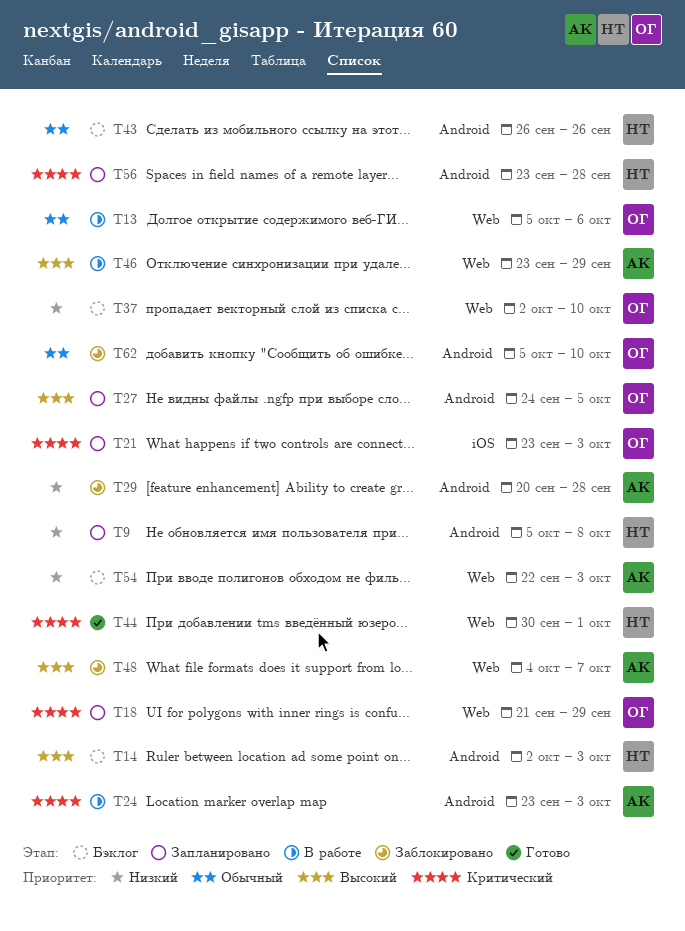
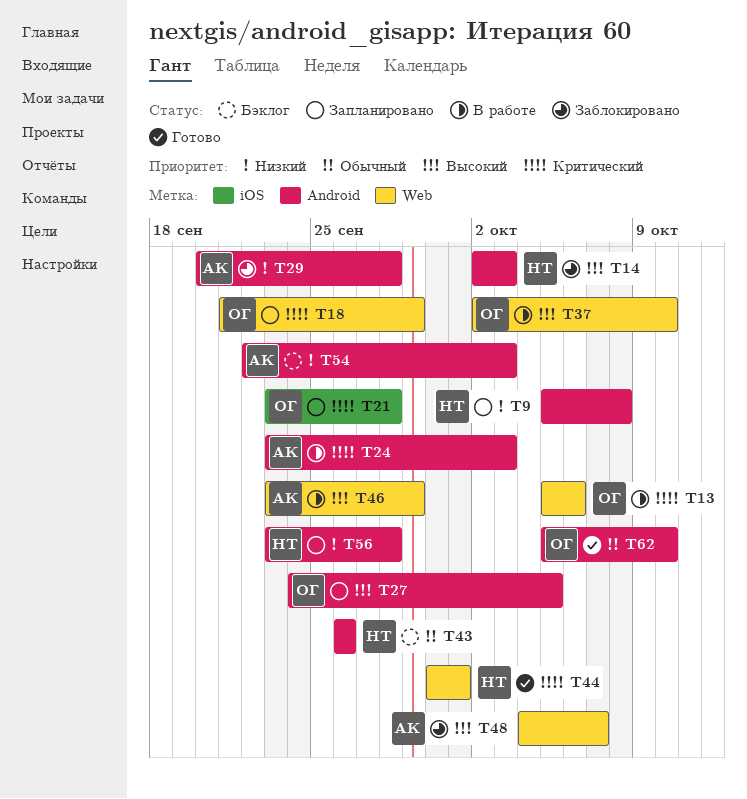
T13, priority: Обычный -> Критический
T14, status: Бэклог -> Заблокировано
T21, due: Oct 3 -> Sep 28
T37, status: Бэклог -> В работе
T37, priority: Низкий -> Высокий
T54, label: Web -> Android
T56, priority: Критический -> Низкий
T62, status: Заблокировано -> Готово

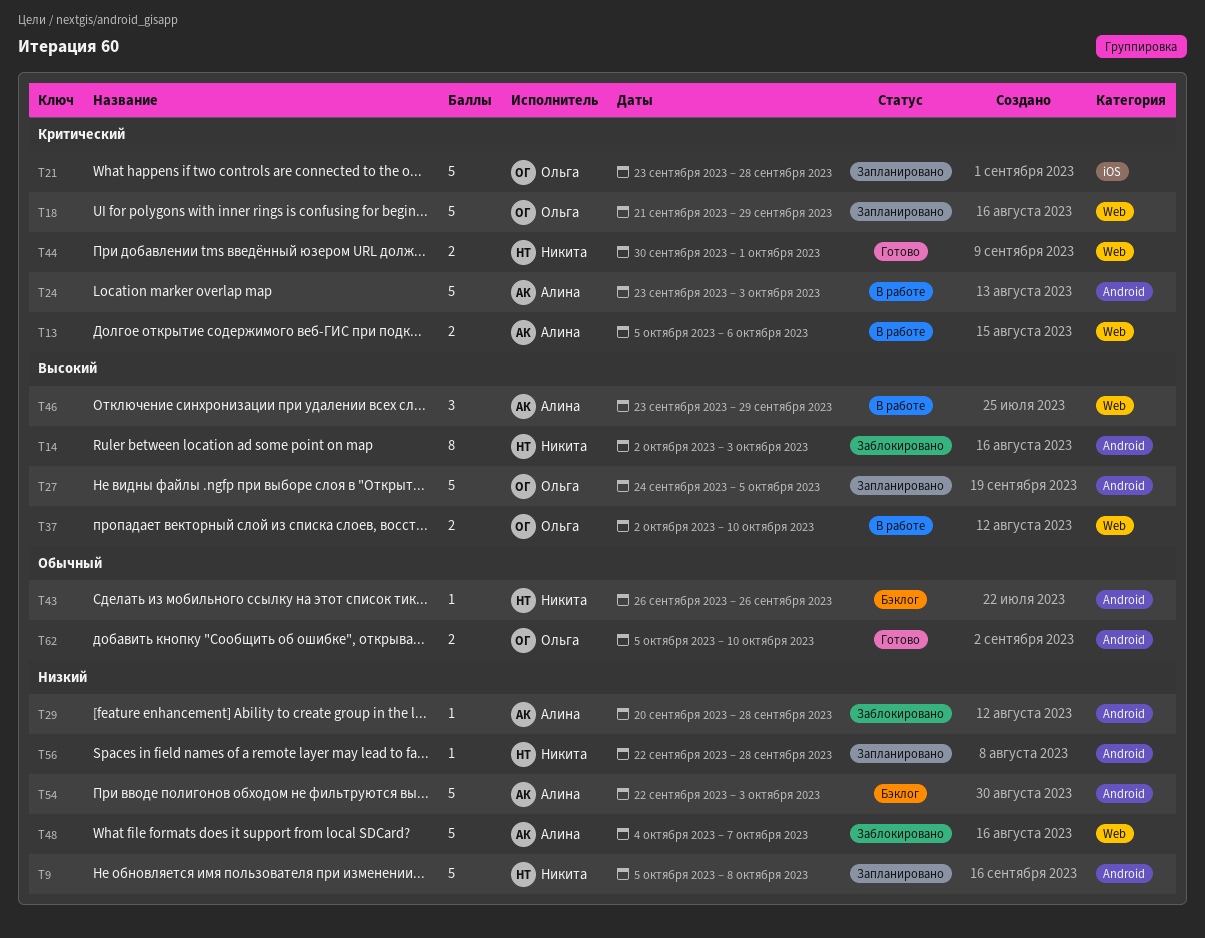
T13, owner: Ольга -> Алина
T48, priority: Высокий -> Низкий
T56, start: Sep 23 -> Sep 22

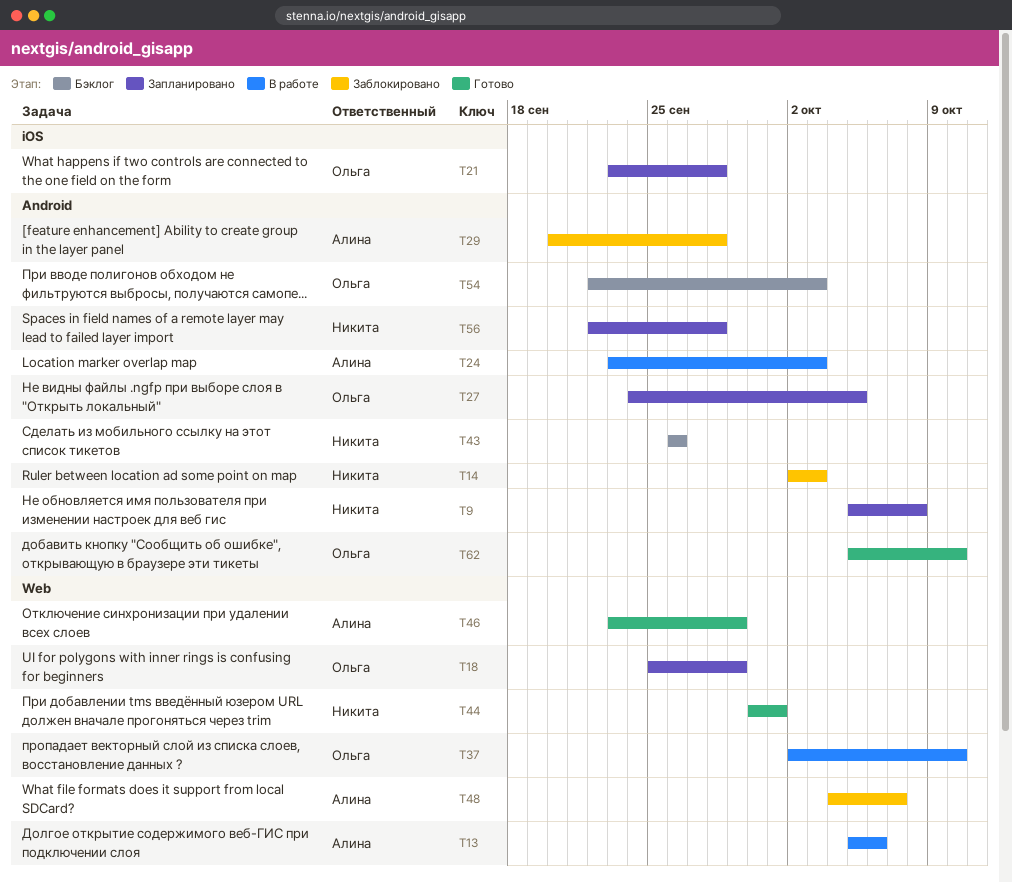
T18, start: Sep 21 -> Sep 25
T46, status: В работе -> Готово
T54, owner: Алина -> Ольга

